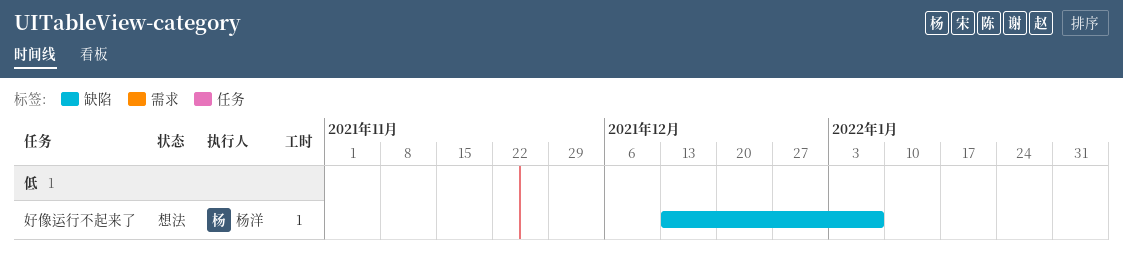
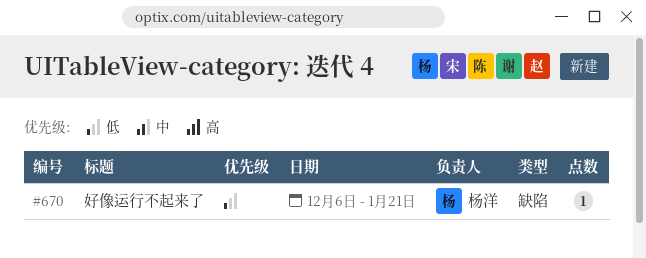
好像运行不起来了, start: Dec 13 -> Dec 6
好像运行不起来了, due: Jan 7 -> Jan 21

